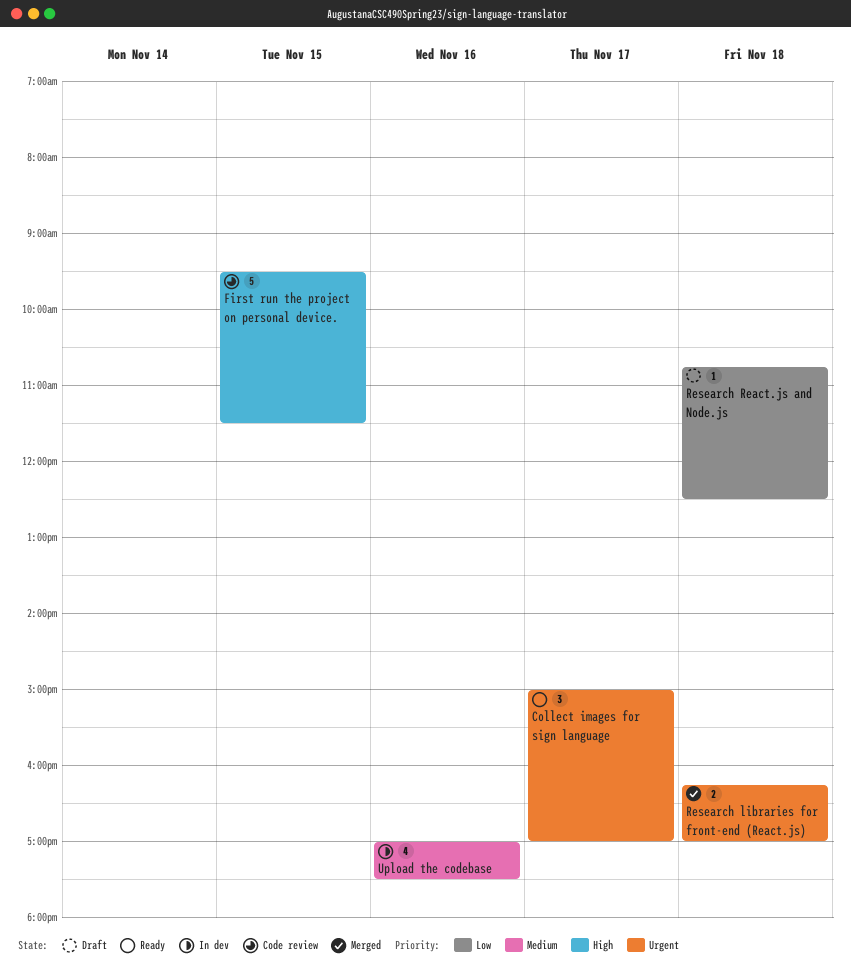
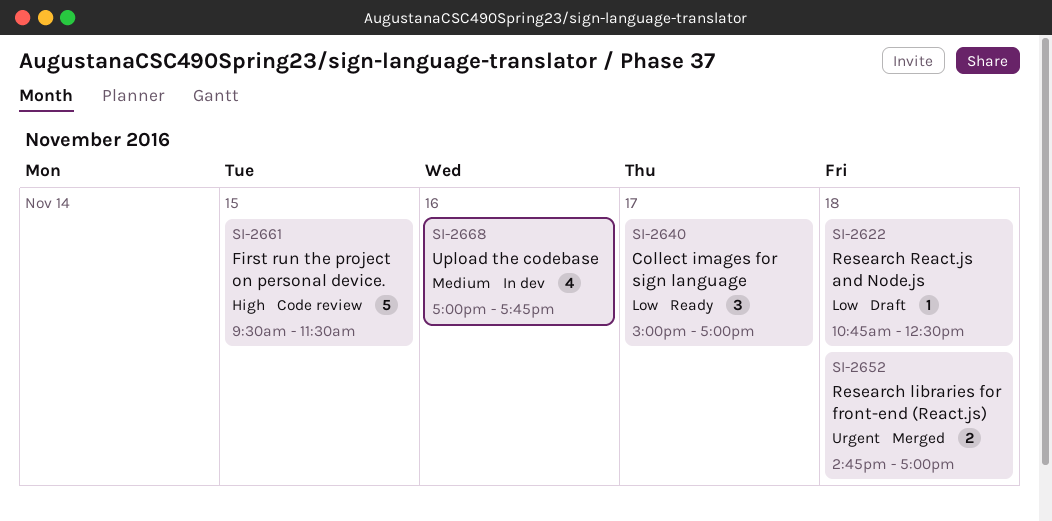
Collect images for sign language, priority: Urgent -> Low
Research libraries for front-end (React.js), begins: 16:15 -> 14:45
Upload the codebase, ends: 17:30 -> 17:45

